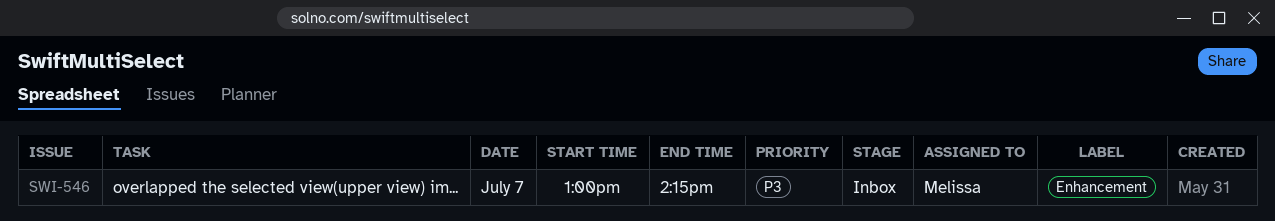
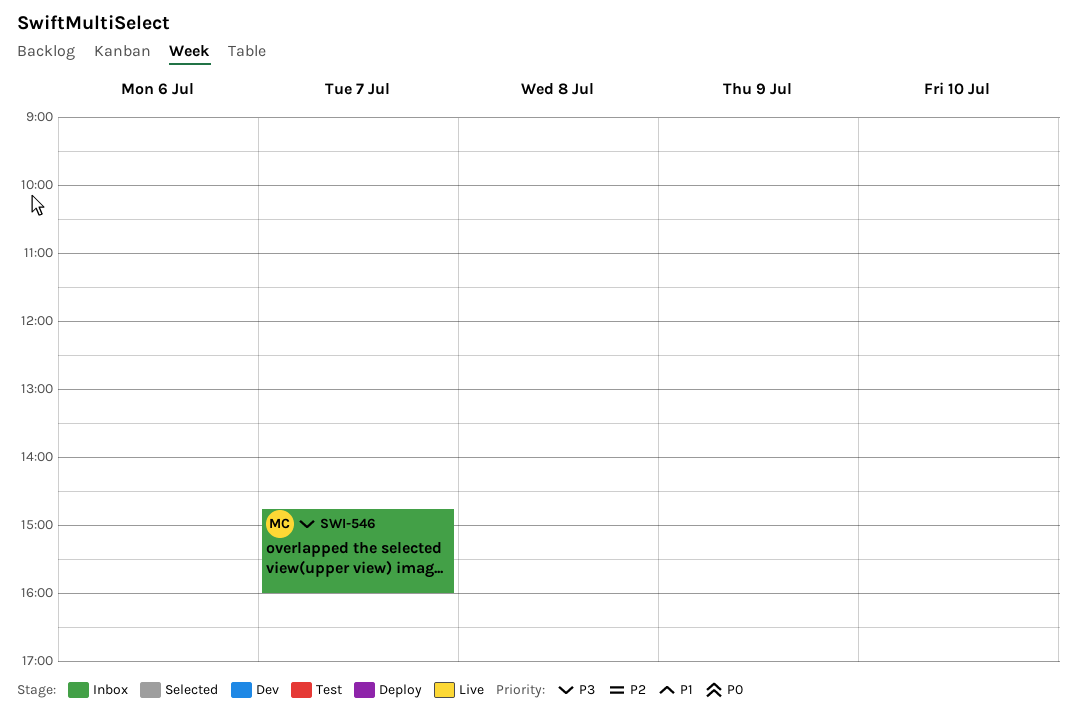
SWI-546, begins: 13:00 -> 14:45
SWI-546, ends: 14:15 -> 16:00

